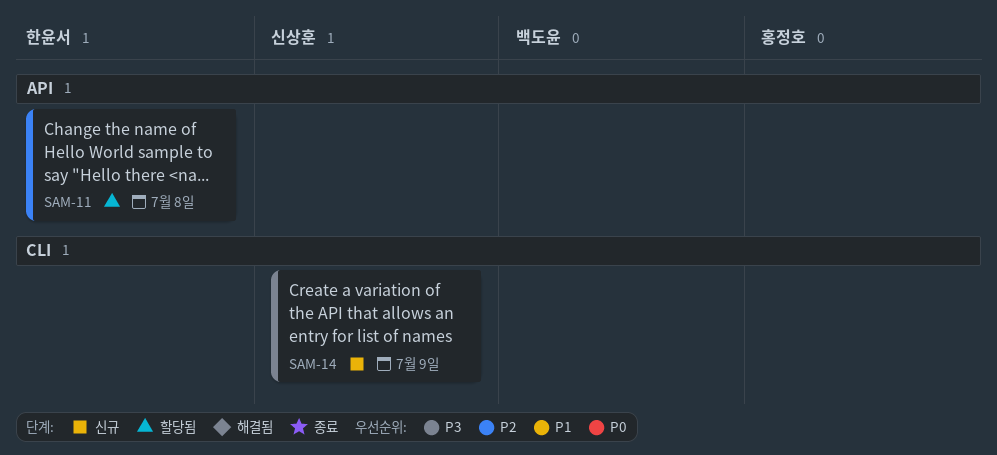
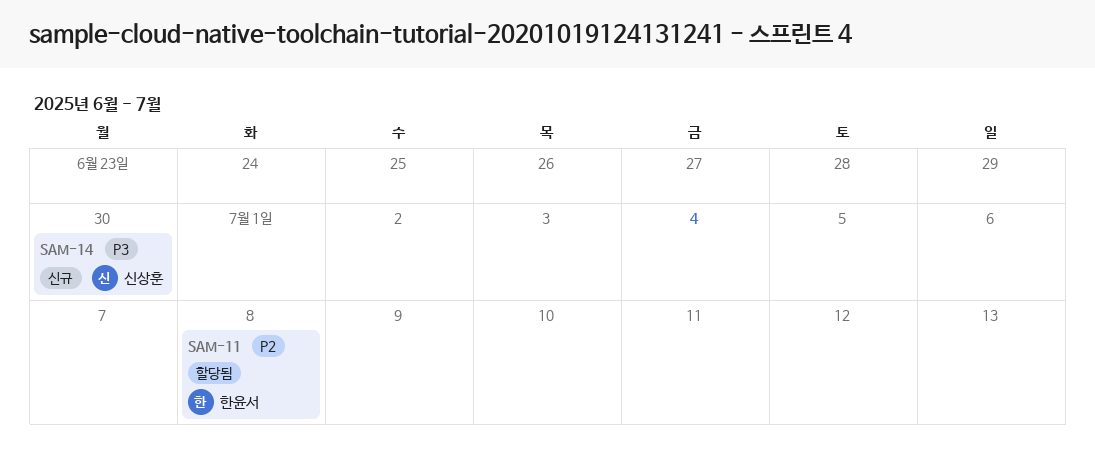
SAM-14, due: Jul 9 -> Jun 30

